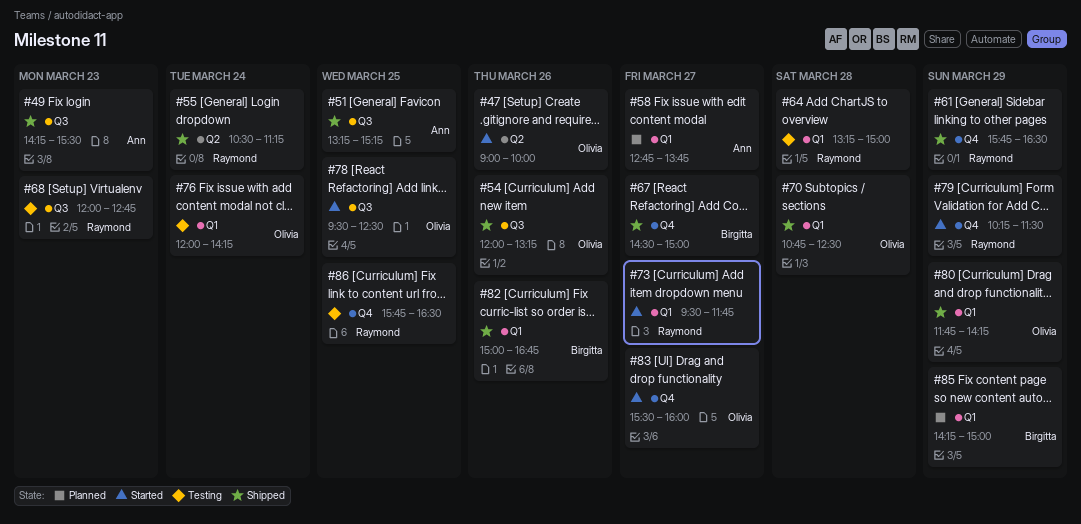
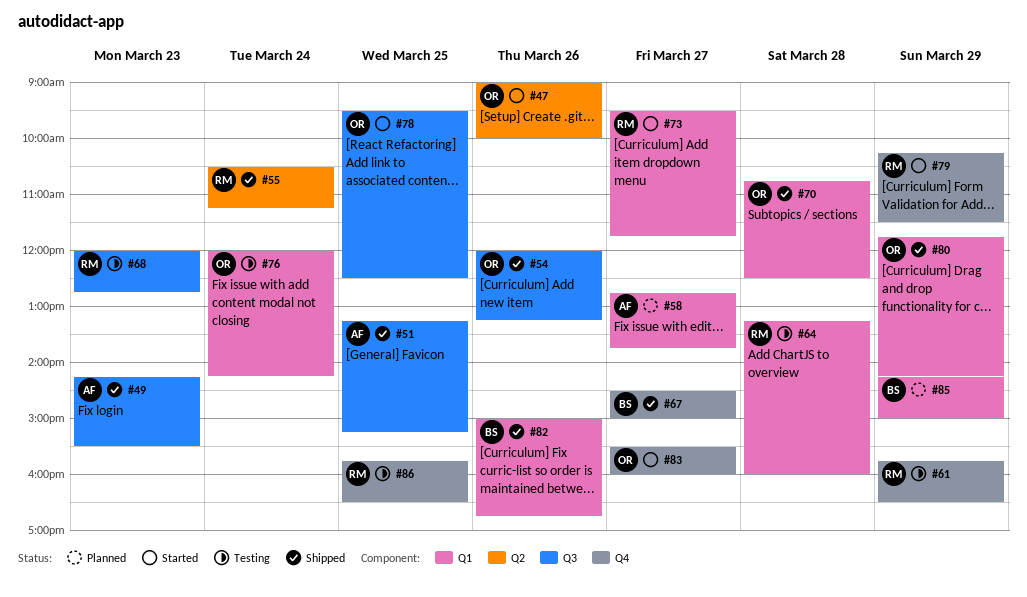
#61, status: Shipped -> Testing
#64, ends: 15:00 -> 16:00

